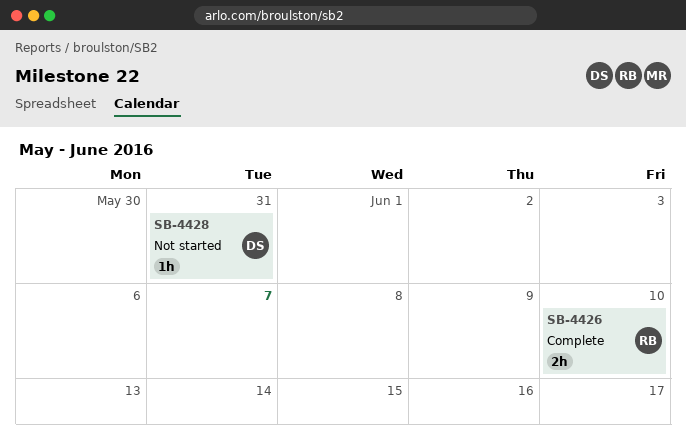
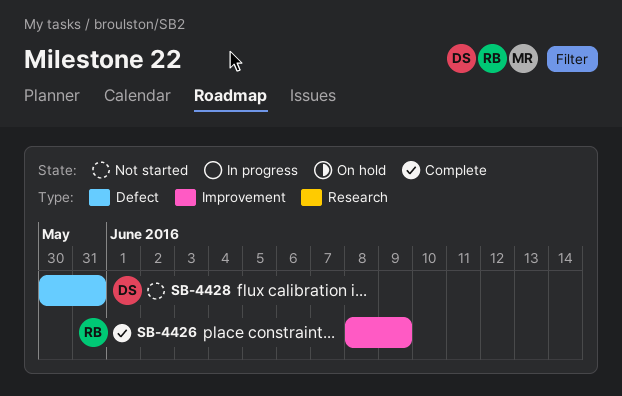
SB-4426, due: Jun 10 -> Jun 9

